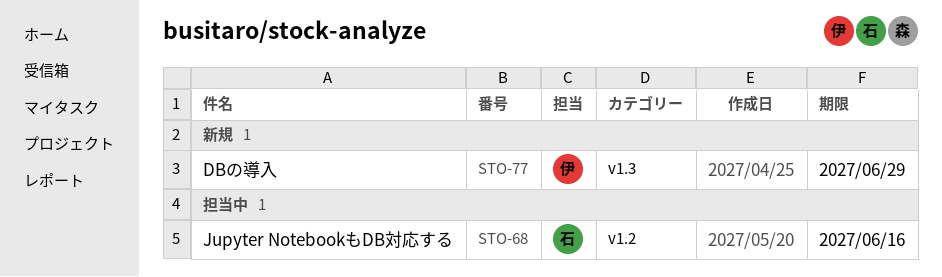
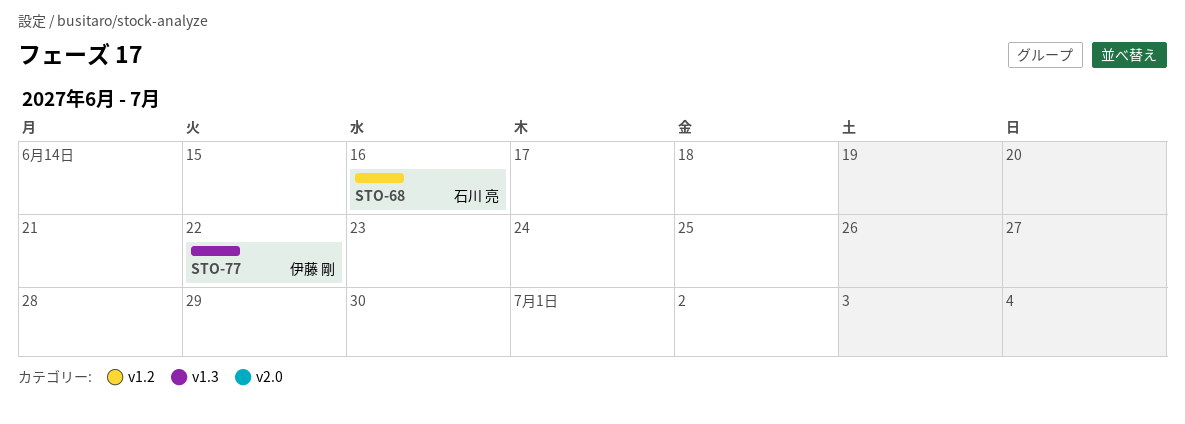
STO-77, due: Jun 29 -> Jun 22

